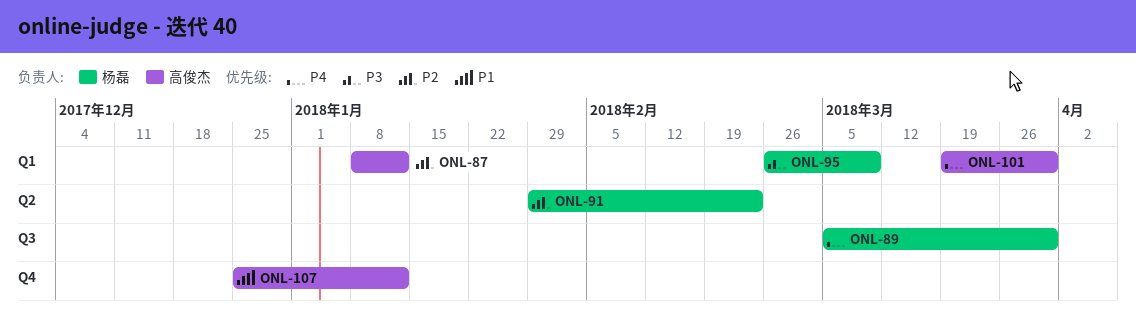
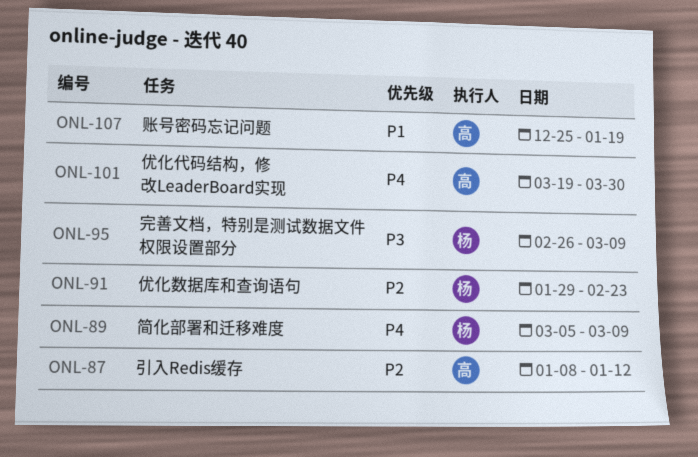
ONL-89, due: Mar 30 -> Mar 9
ONL-107, due: Jan 12 -> Jan 19

